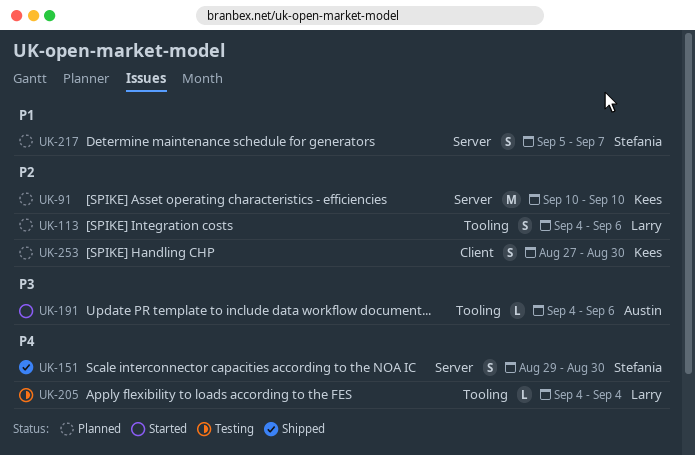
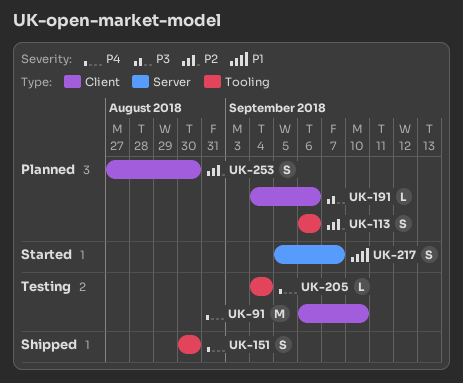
UK-91, status: Planned -> Testing
UK-91, priority: P2 -> P4
UK-91, label: Server -> Client
UK-91, start: Sep 10 -> Sep 6
UK-113, start: Sep 4 -> Sep 6
UK-151, label: Server -> Tooling
UK-151, start: Aug 29 -> Aug 30
UK-191, status: Started -> Planned
UK-191, label: Tooling -> Client
UK-217, status: Planned -> Started

